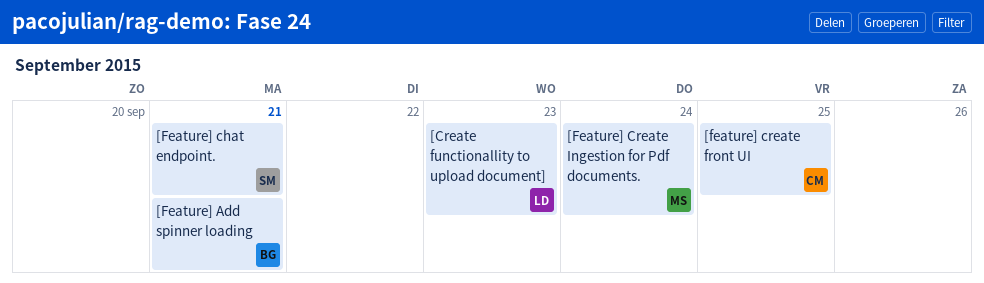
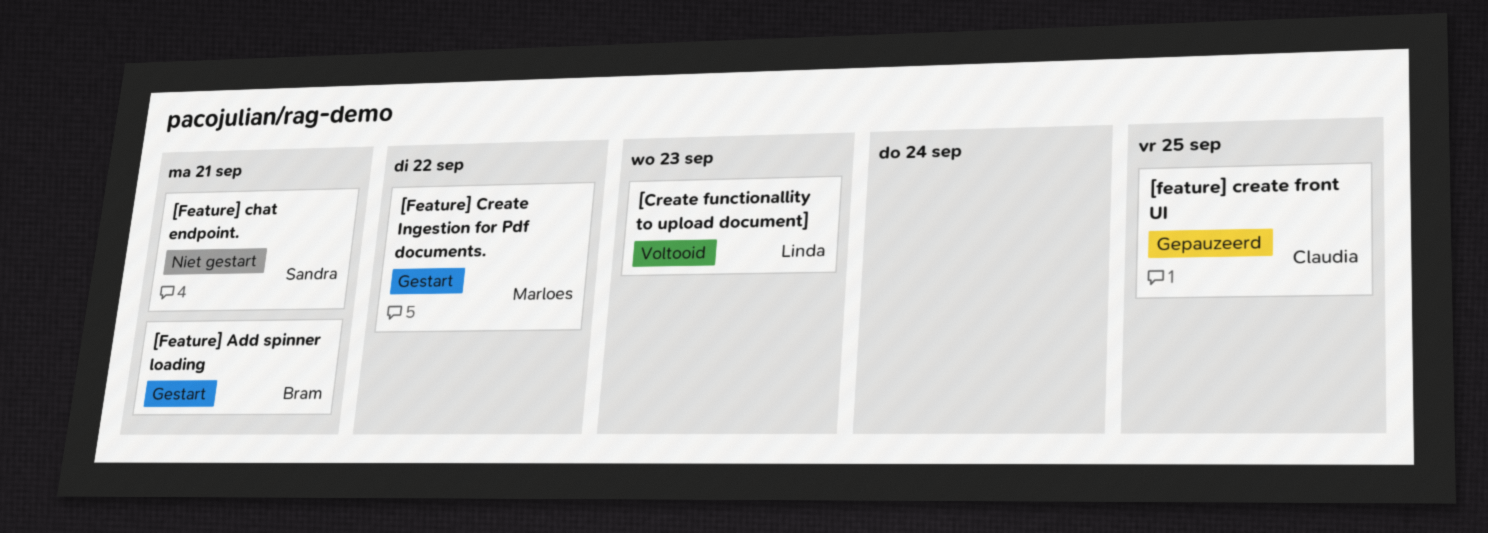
[Feature] Create Ingestion for Pdf documents., due: Sep 24 -> Sep 22

